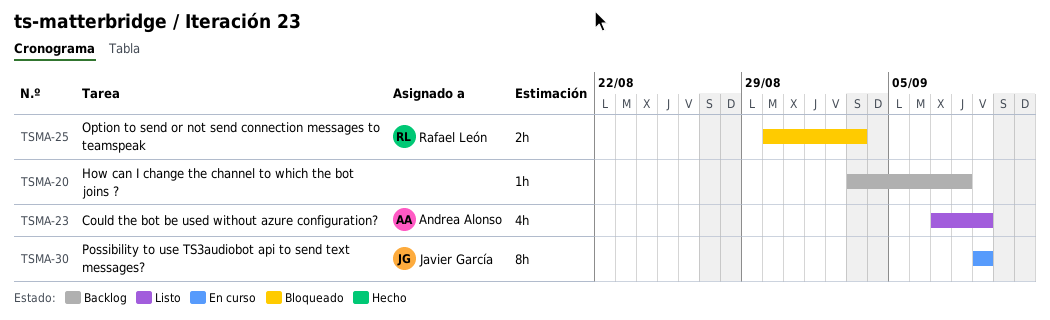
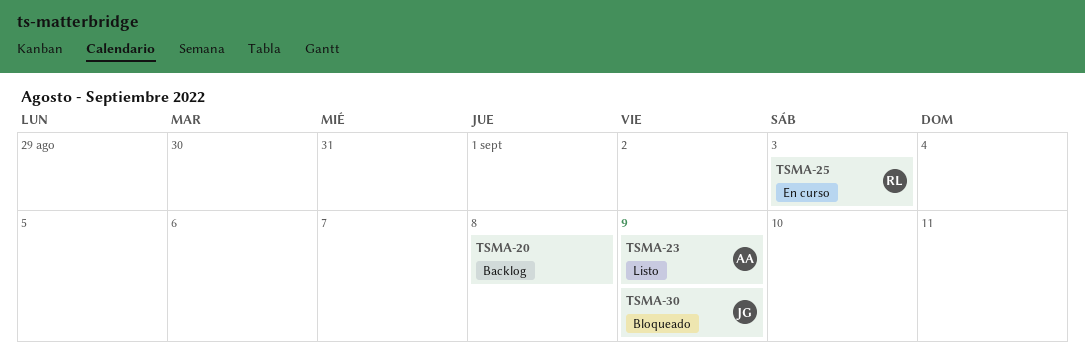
TSMA-25, status: Bloqueado -> En curso
TSMA-30, status: En curso -> Bloqueado

